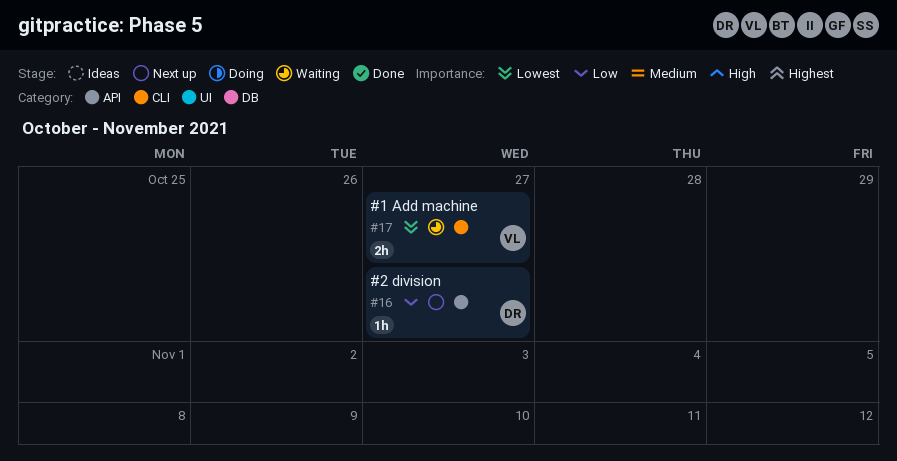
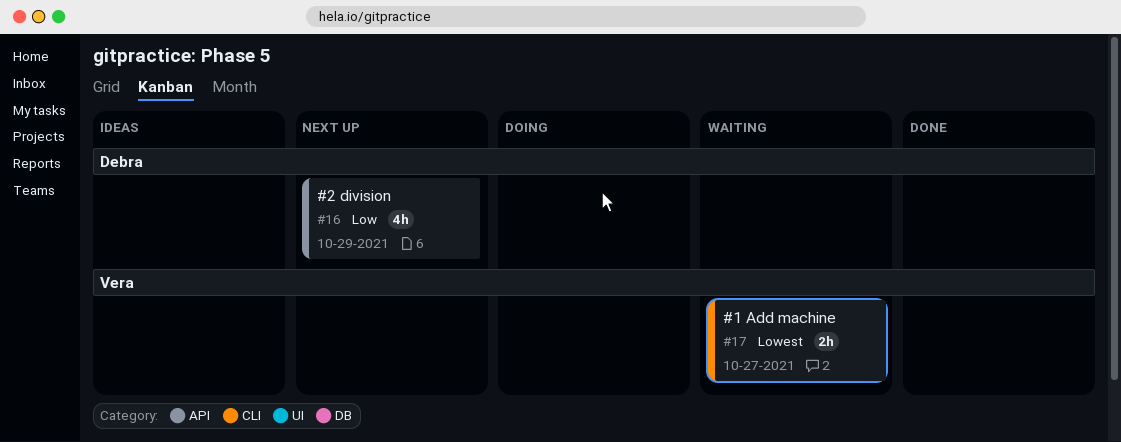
#16, estimate: 1h -> 4h
#16, due: Oct 27 -> Oct 29

